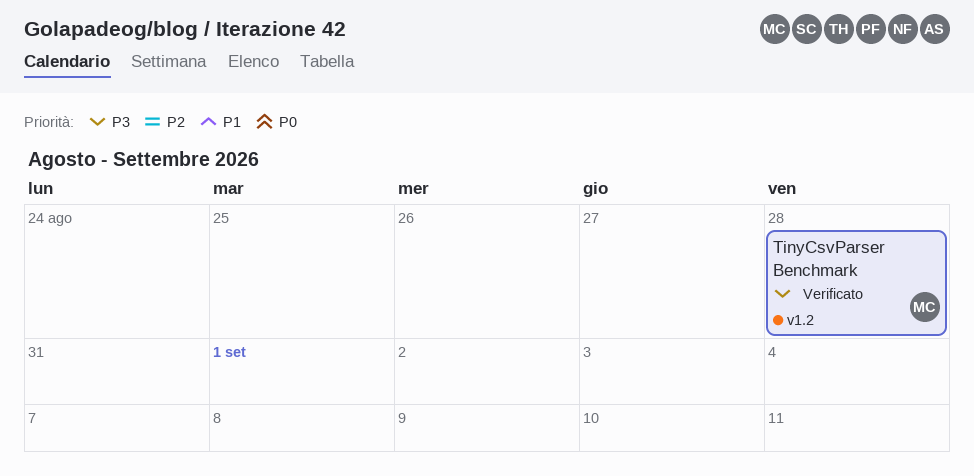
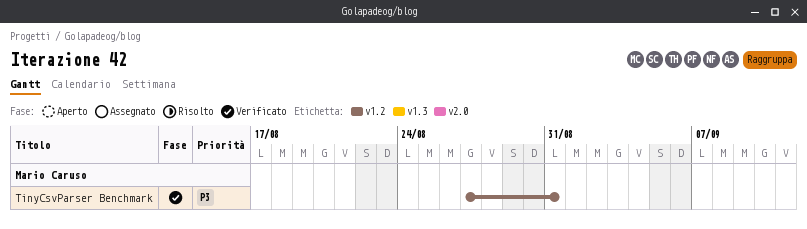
TinyCsvParser Benchmark, due: Aug 28 -> Aug 31

